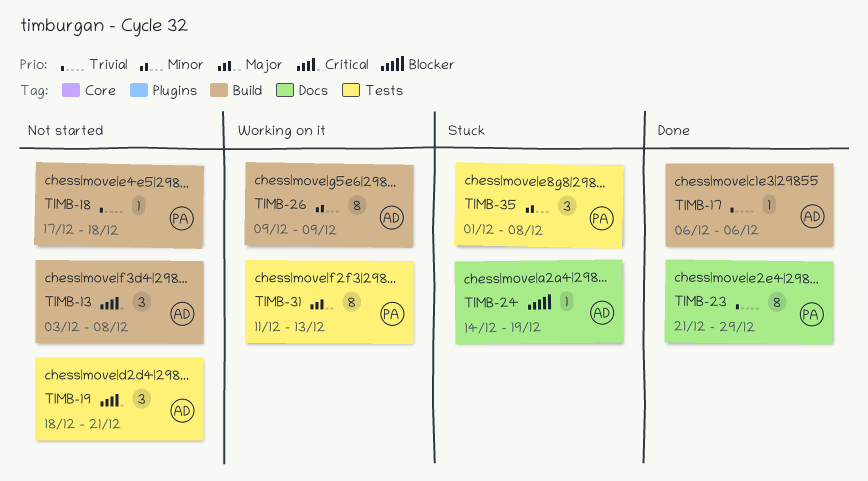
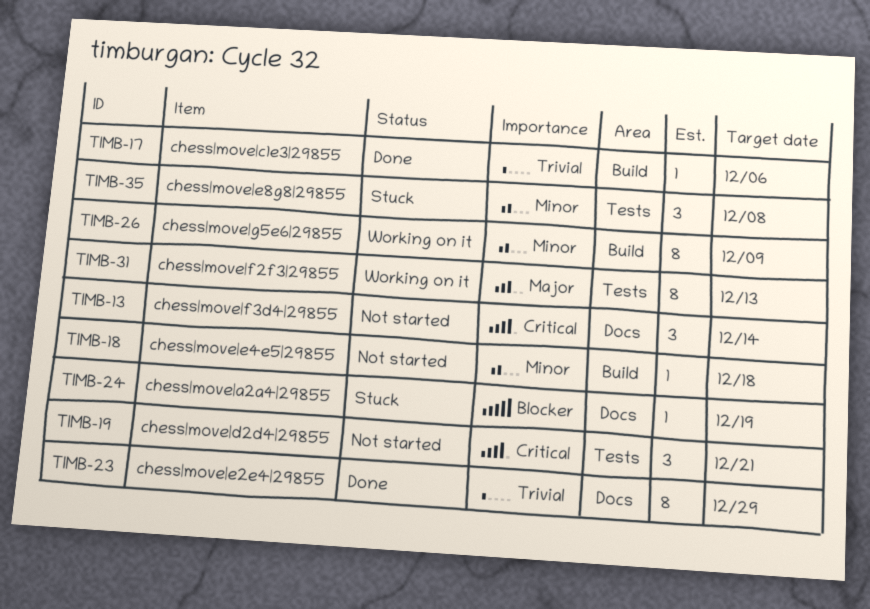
TIMB-13, label: Build -> Docs
TIMB-13, due: Dec 8 -> Dec 14
TIMB-18, priority: Trivial -> Minor

